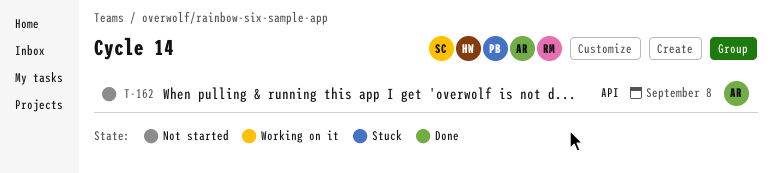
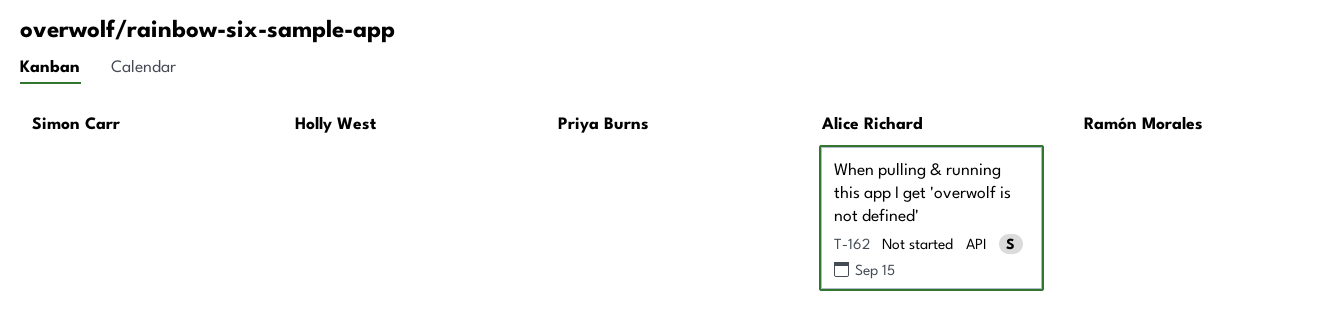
T-162, due: Sep 8 -> Sep 15

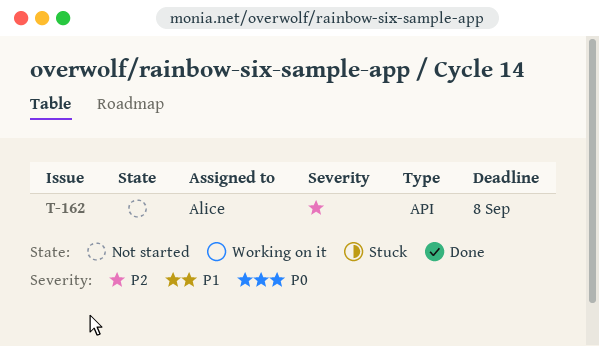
T-162, due: Sep 15 -> Sep 8

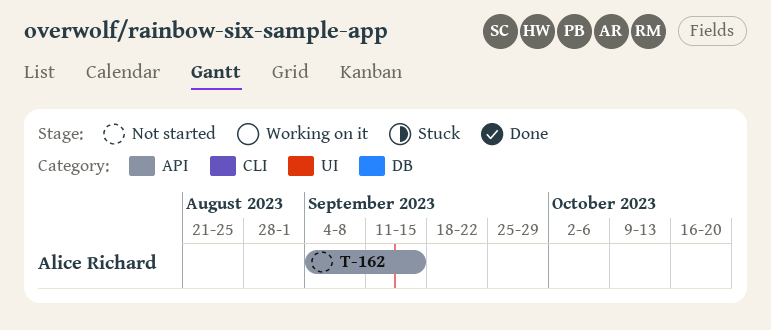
T-162, due: Sep 8 -> Sep 15

